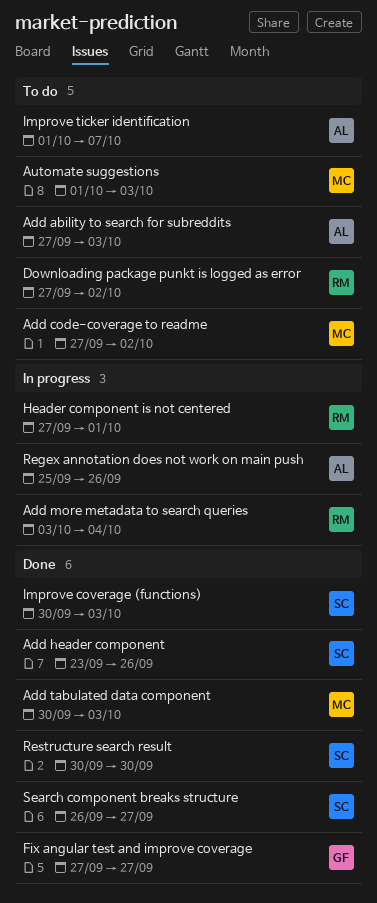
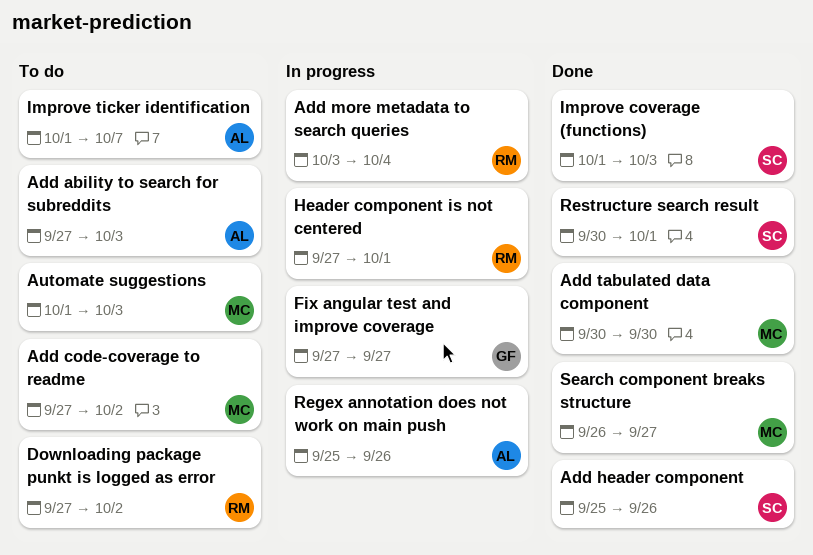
Add header component, start: Sep 23 -> Sep 25
Add tabulated data component, due: Oct 3 -> Sep 30
Fix angular test and improve coverage, status: Done -> In progress
Improve coverage (functions), start: Sep 30 -> Oct 1
Restructure search result, due: Sep 30 -> Oct 1
Search component breaks structure, owner: SC -> MC

